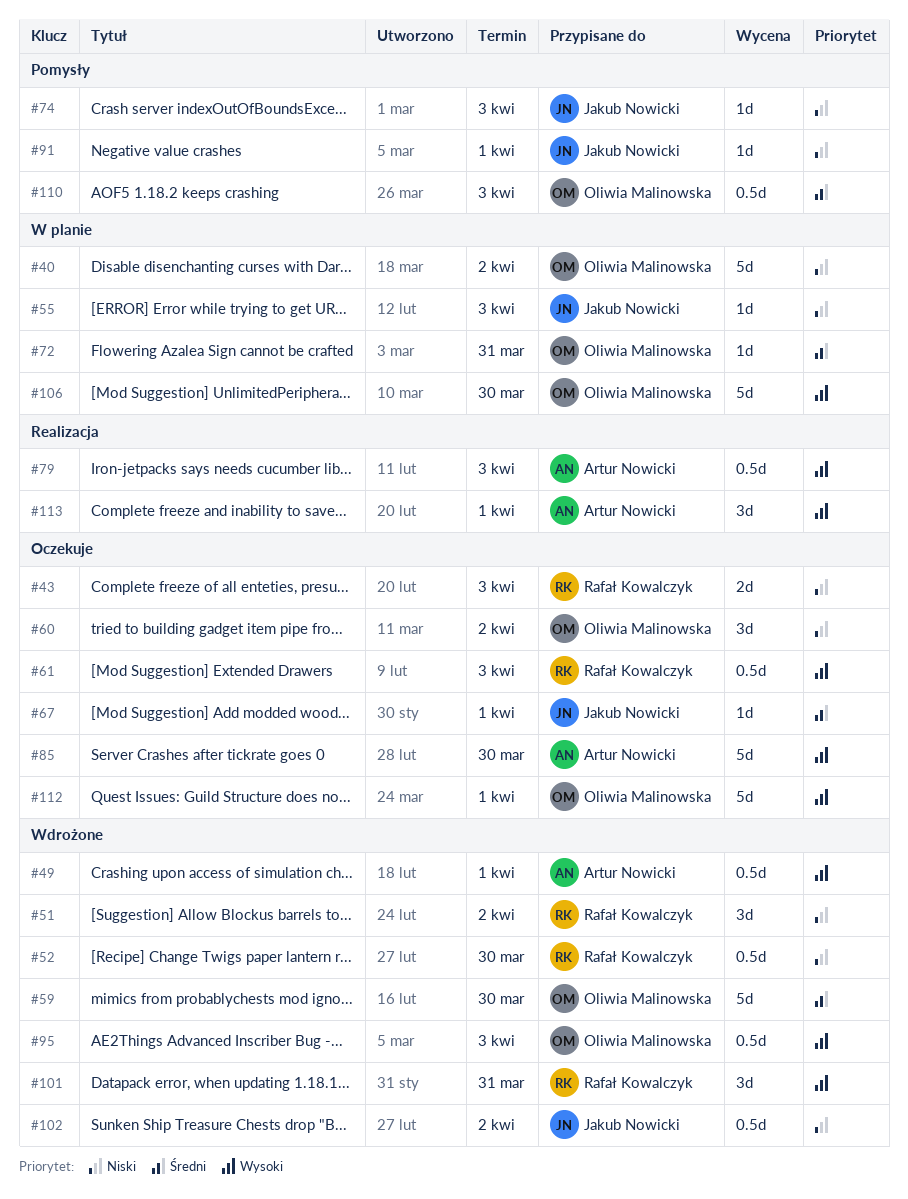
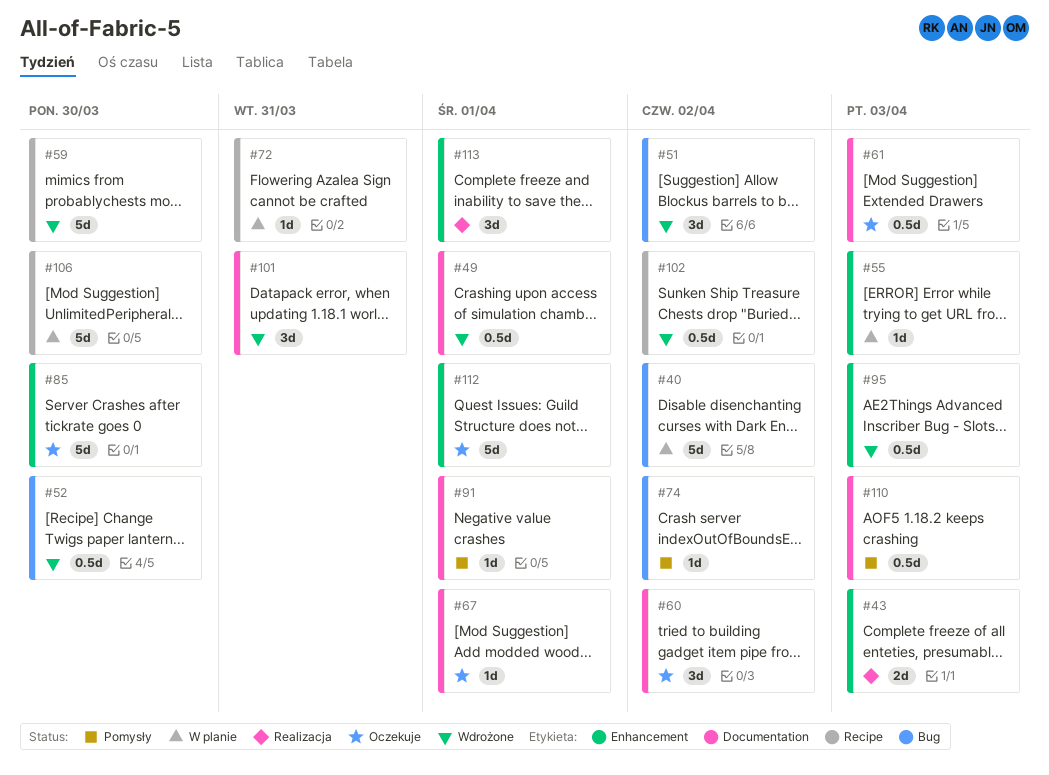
#43, status: Oczekuje -> Realizacja
#74, due: Apr 3 -> Apr 2
#79: present -> none

